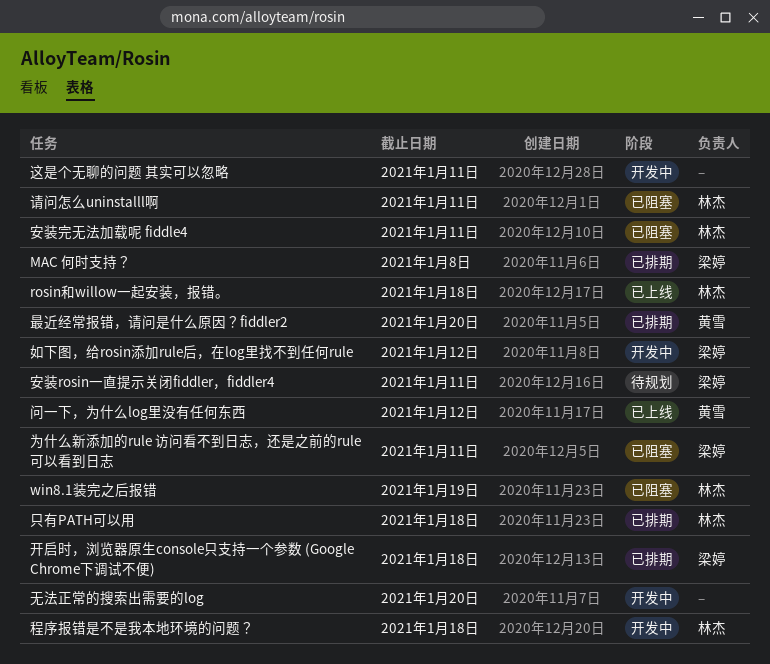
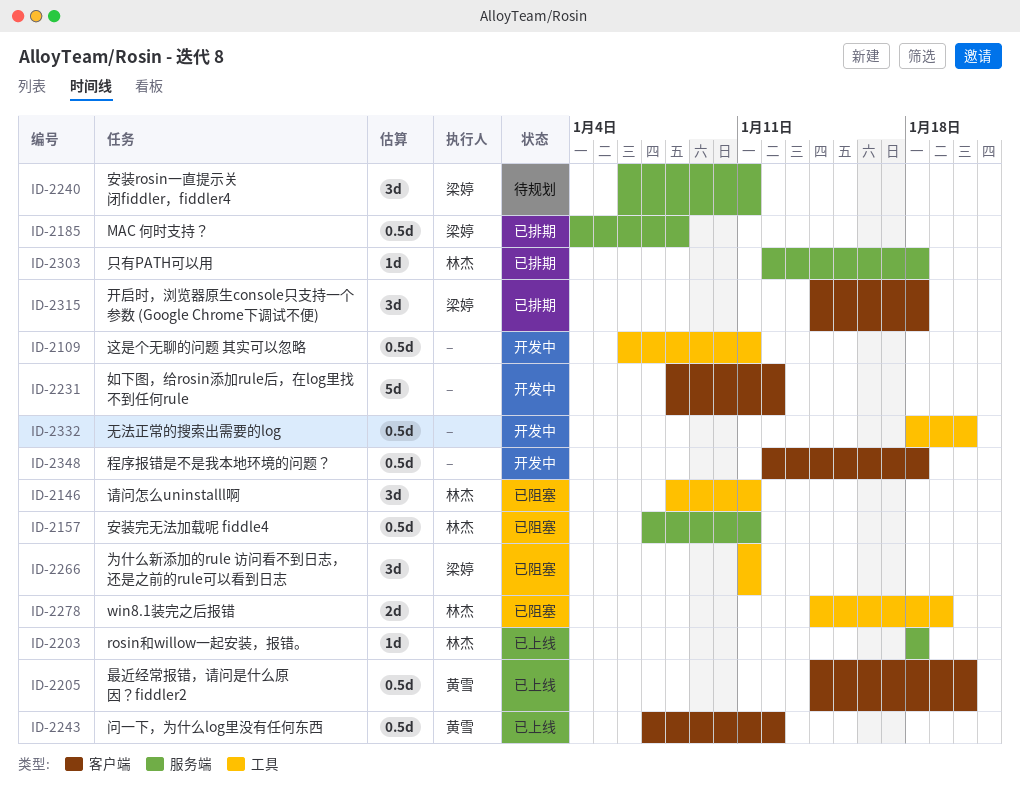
如下图，给rosin添加rule后，在log里找不到任何rule, owner: 梁婷 -> none
最近经常报错，请问是什么原因？fiddler2, status: 已排期 -> 已上线
程序报错是不是我本地环境的问题？, owner: 林杰 -> none

